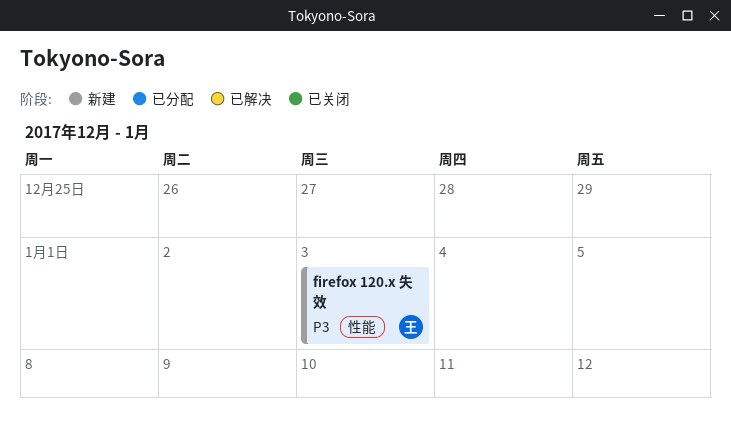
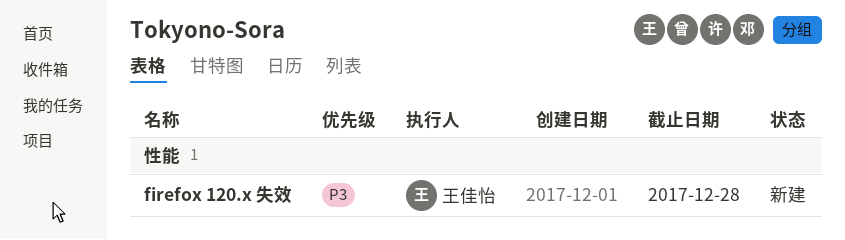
firefox 120.x 失效, due: Jan 3 -> Dec 28

